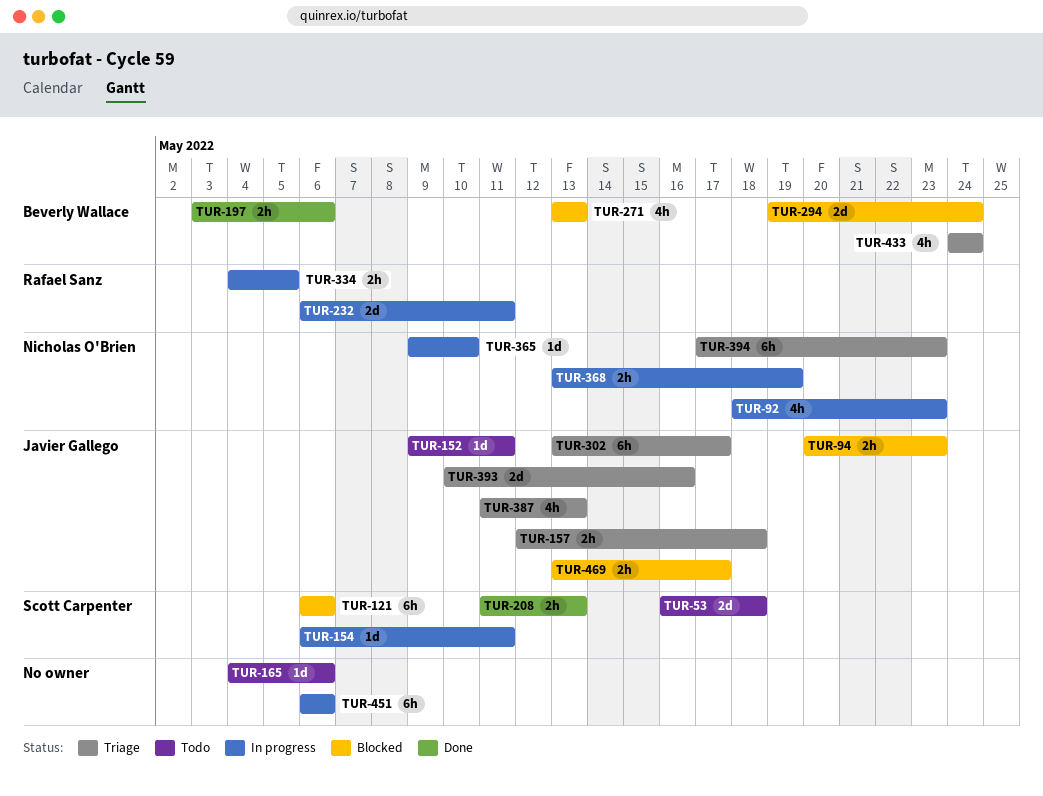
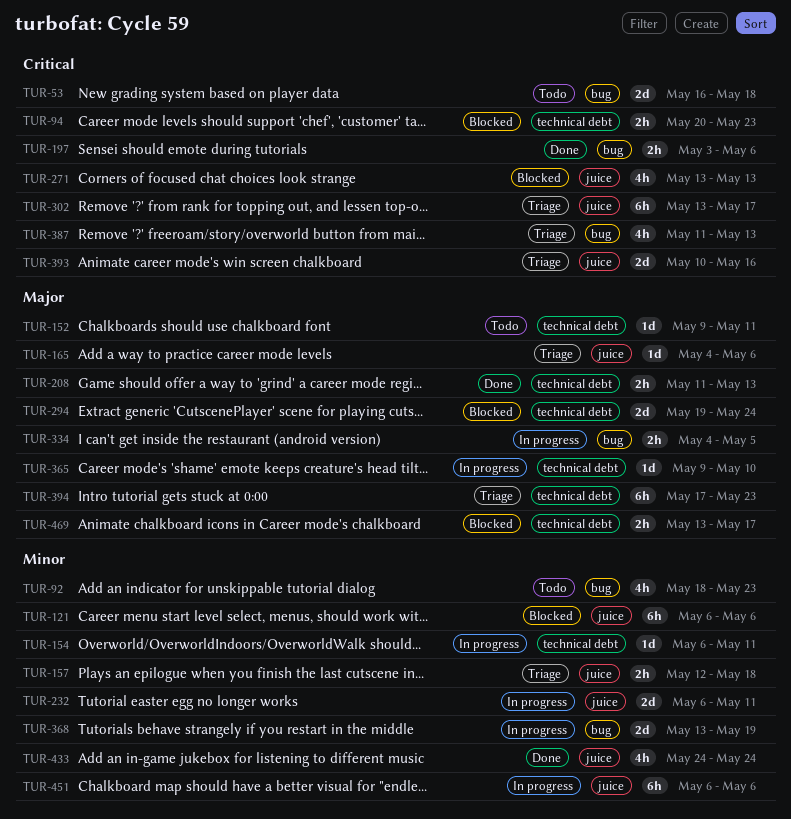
TUR-92, status: In progress -> Todo
TUR-165, status: Todo -> Triage
TUR-368, estimate: 2h -> 2d
TUR-433, status: Triage -> Done

